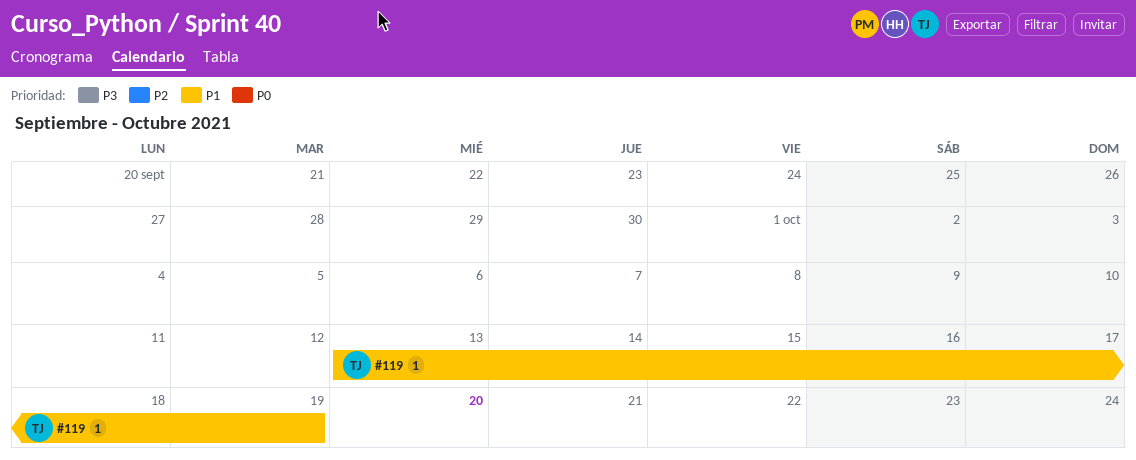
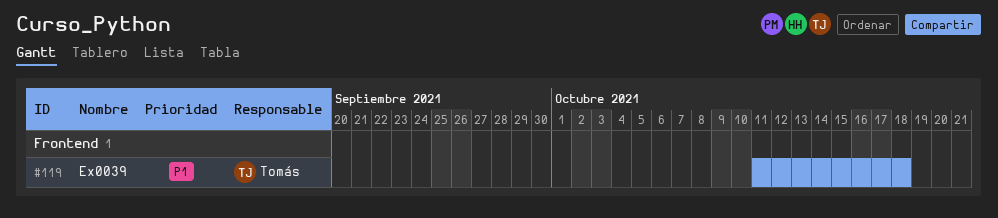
#119, start: Oct 13 -> Oct 11
#119, due: Oct 19 -> Oct 18

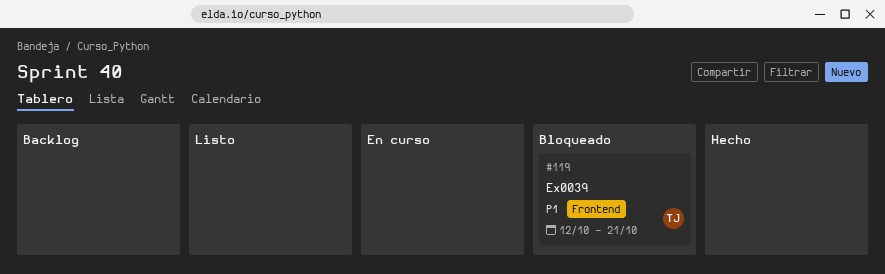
#119, start: Oct 11 -> Oct 12
#119, due: Oct 18 -> Oct 21

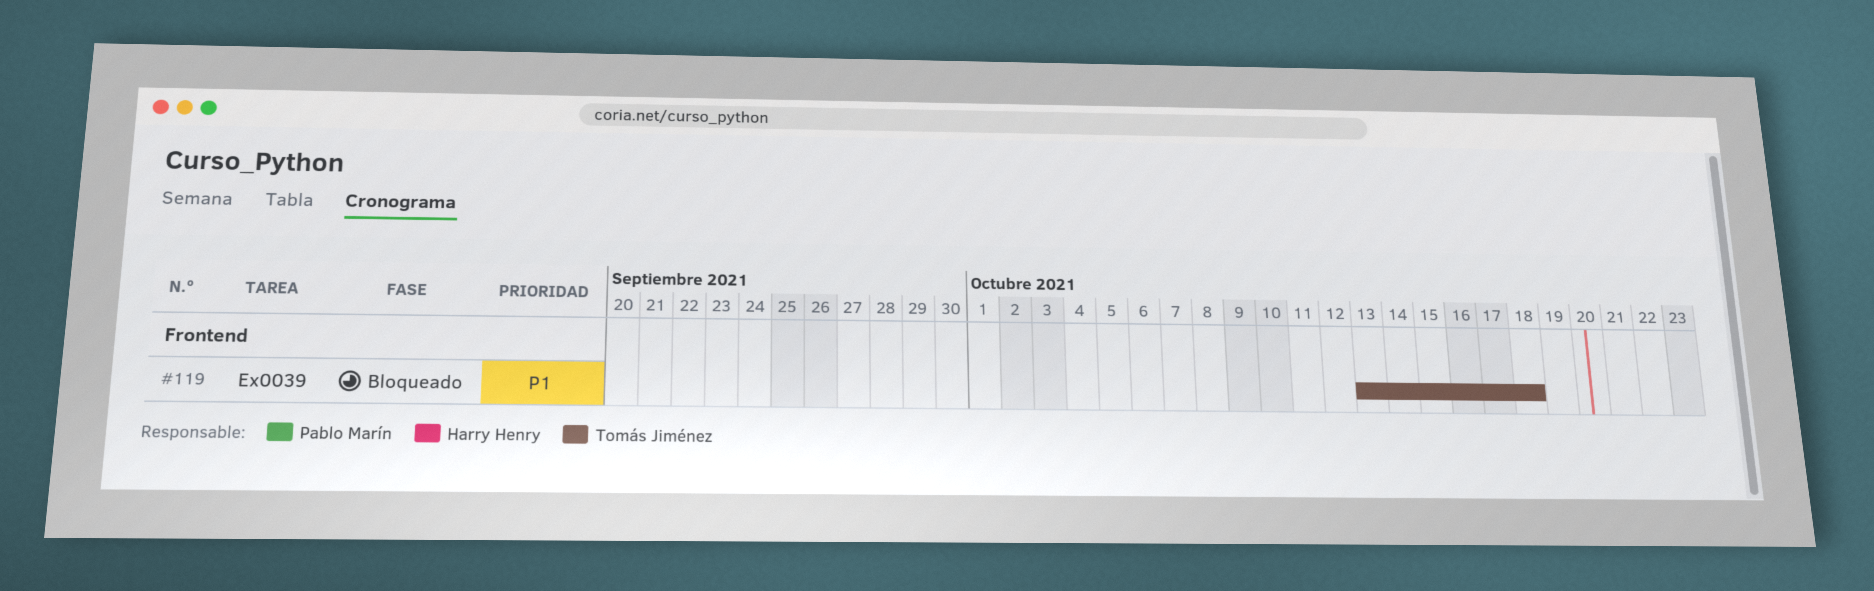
#119, start: Oct 12 -> Oct 13
#119, due: Oct 21 -> Oct 18

